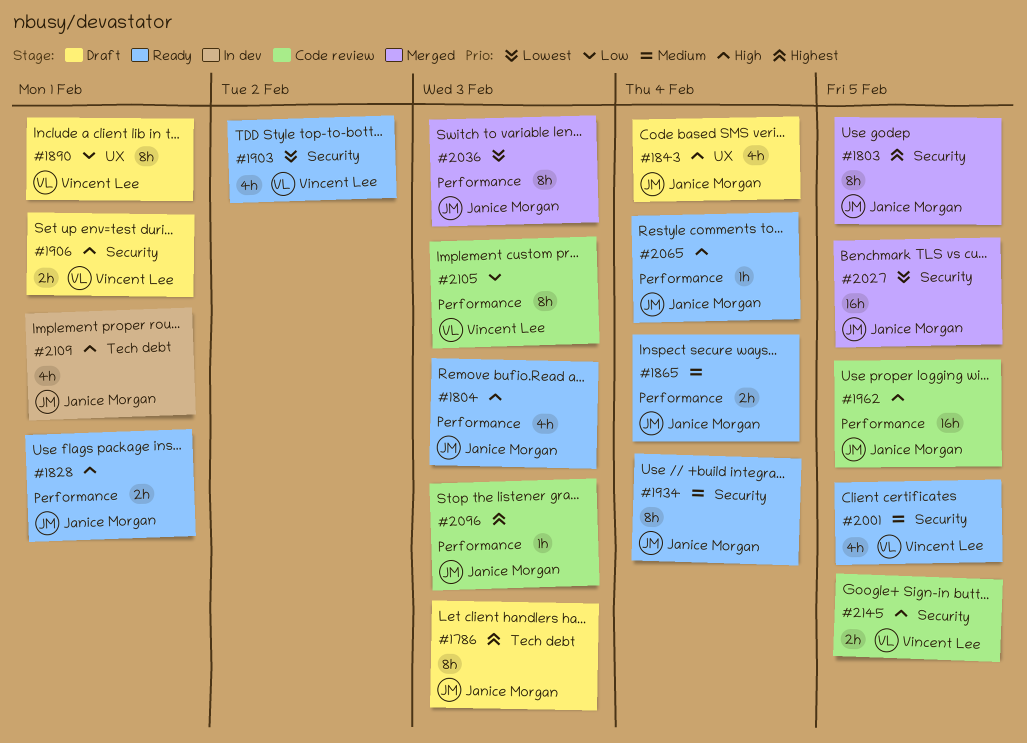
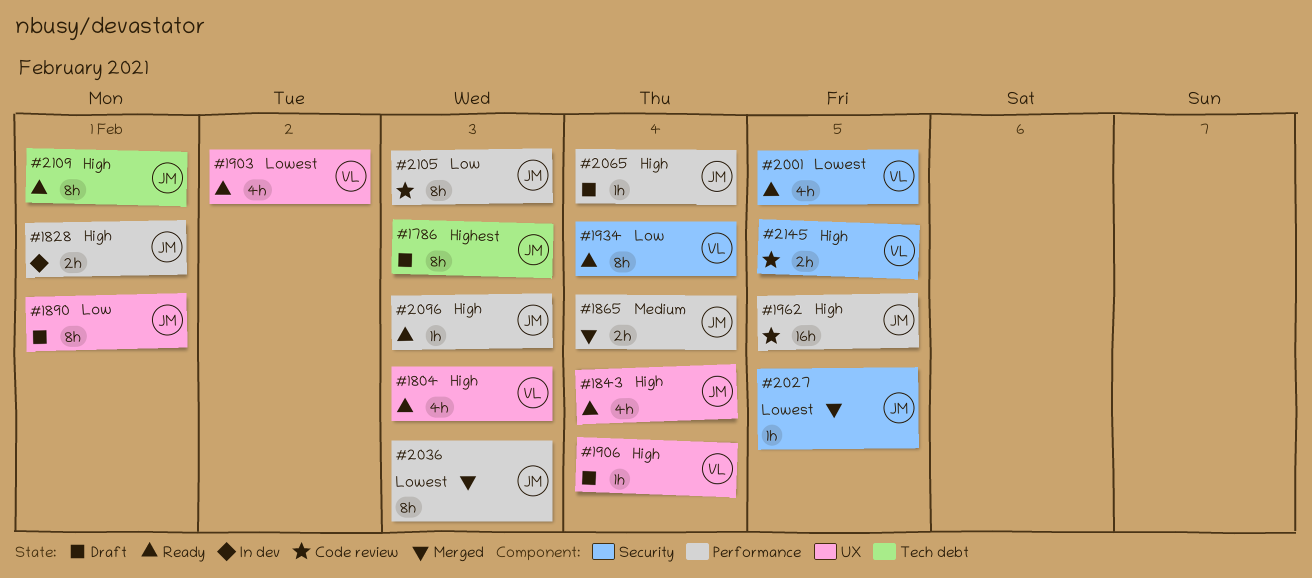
#1803: present -> none
#1804, owner: Janice Morgan -> Vincent Lee
#1804, label: Performance -> UX
#1828, status: Ready -> In dev
#1843, status: Draft -> Ready
#1865, status: Ready -> Merged
#1890, owner: Vincent Lee -> Janice Morgan
#1903, label: Security -> UX
#1906, label: Security -> UX
#1906, estimate: 2h -> 1h
#1906, due: Feb 1 -> Feb 4
#1934, owner: Janice Morgan -> Vincent Lee
#1934, priority: Medium -> Low
#2001, priority: Medium -> Lowest
#2027, estimate: 16h -> 1h
#2065, status: Ready -> Draft
#2096, status: Code review -> Ready
#2096, priority: Highest -> High
#2105, owner: Vincent Lee -> Janice Morgan
#2109, status: In dev -> Ready
#2109, estimate: 4h -> 8h

